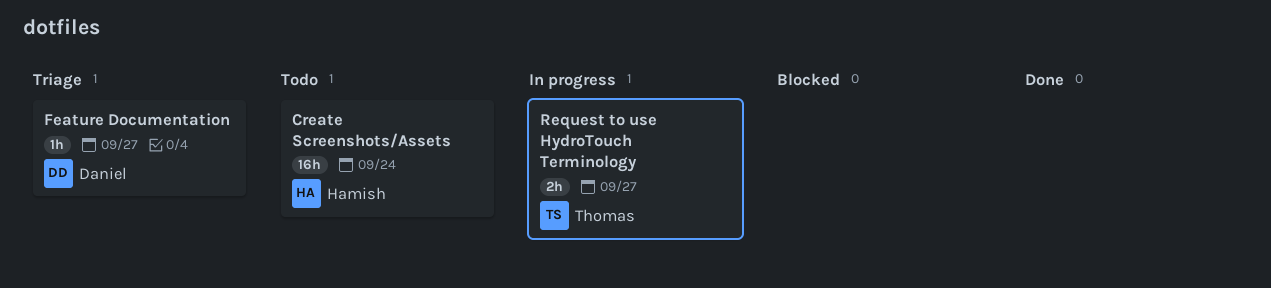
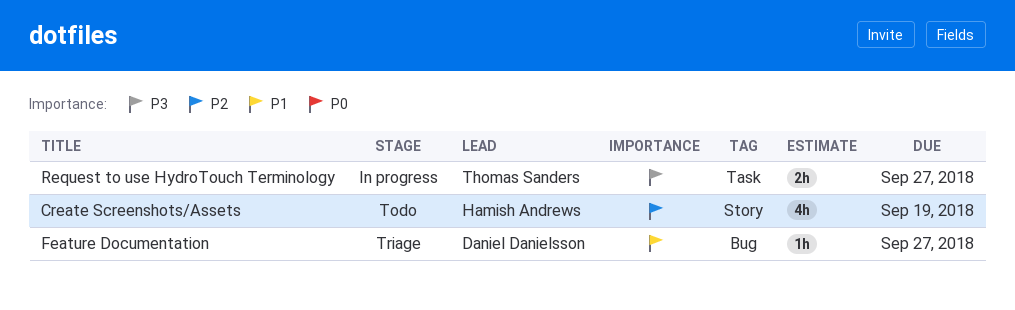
Create Screenshots/Assets, estimate: 16h -> 4h
Create Screenshots/Assets, due: Sep 24 -> Sep 19

